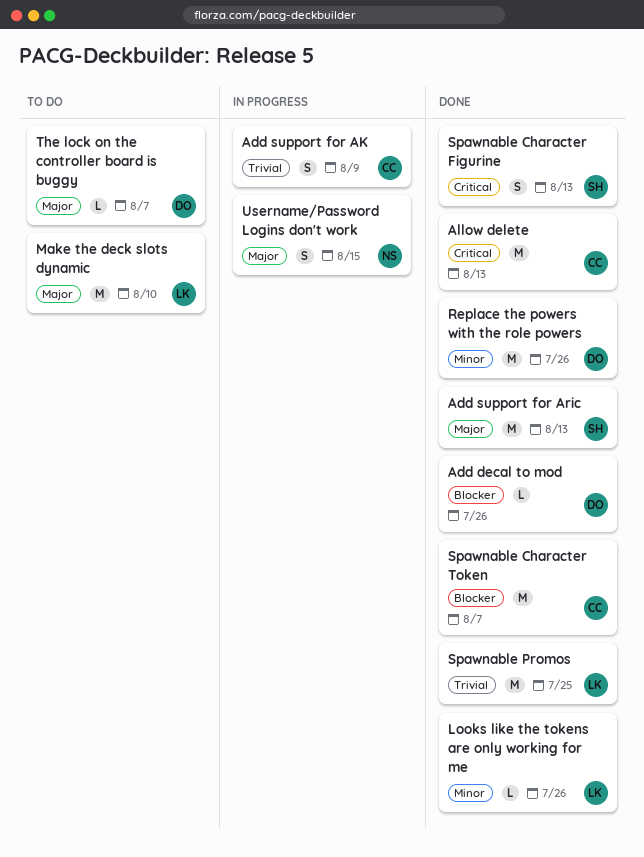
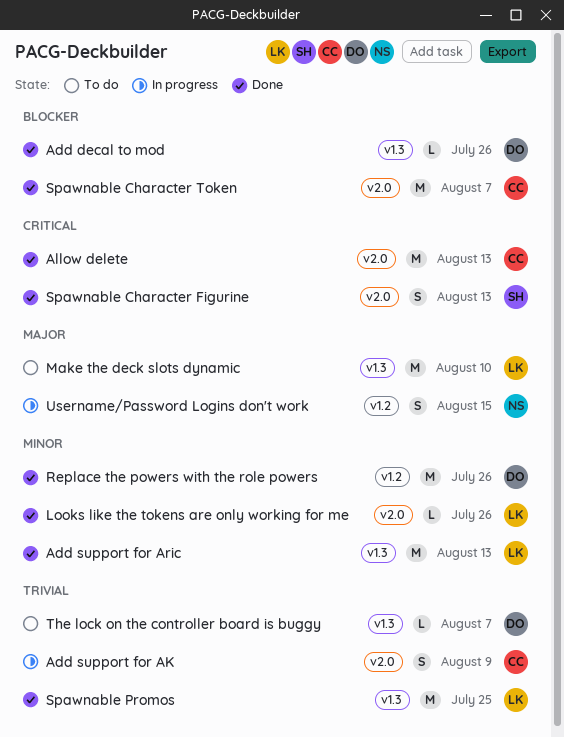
Add support for Aric, owner: SH -> LK
Add support for Aric, priority: Major -> Minor
The lock on the controller board is buggy, priority: Major -> Trivial

